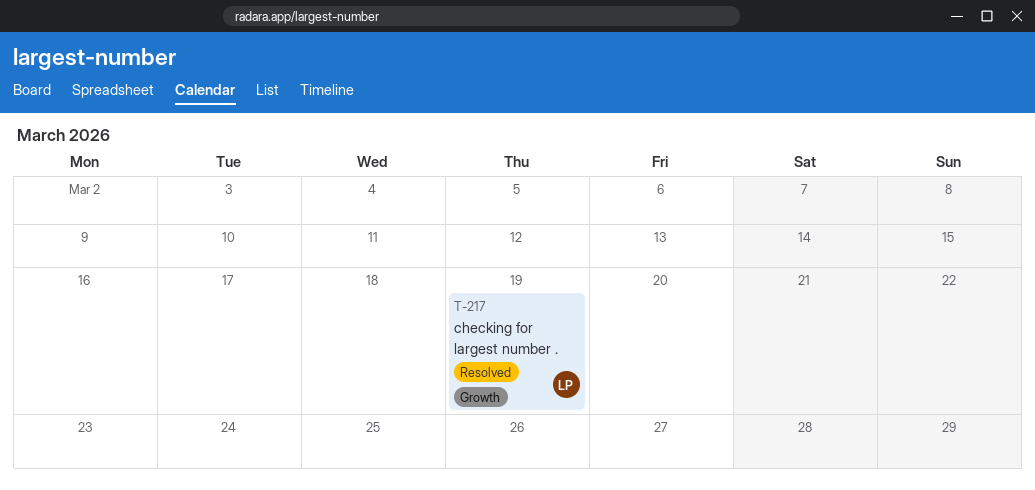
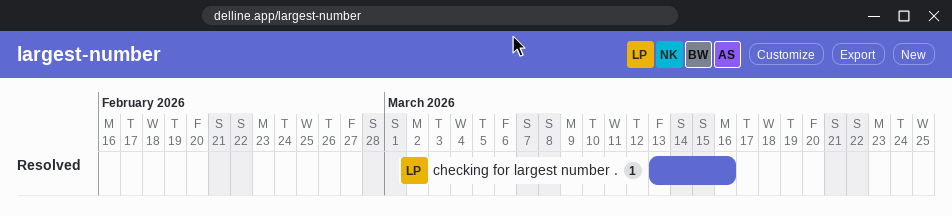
checking for largest number ., due: Mar 19 -> Mar 16

